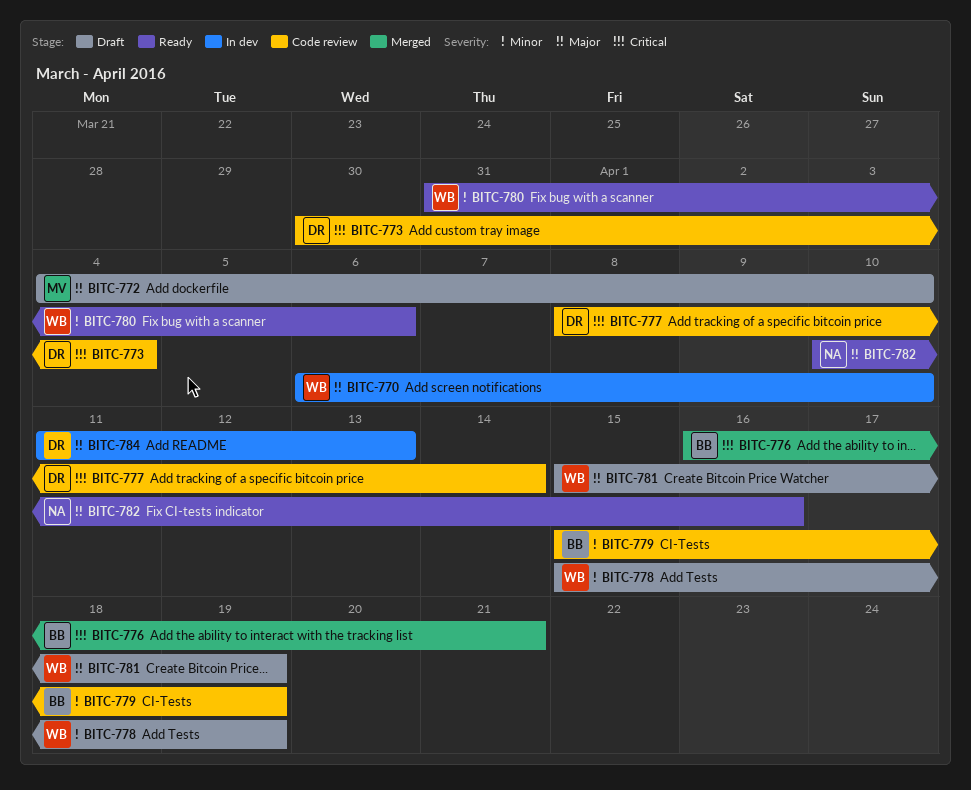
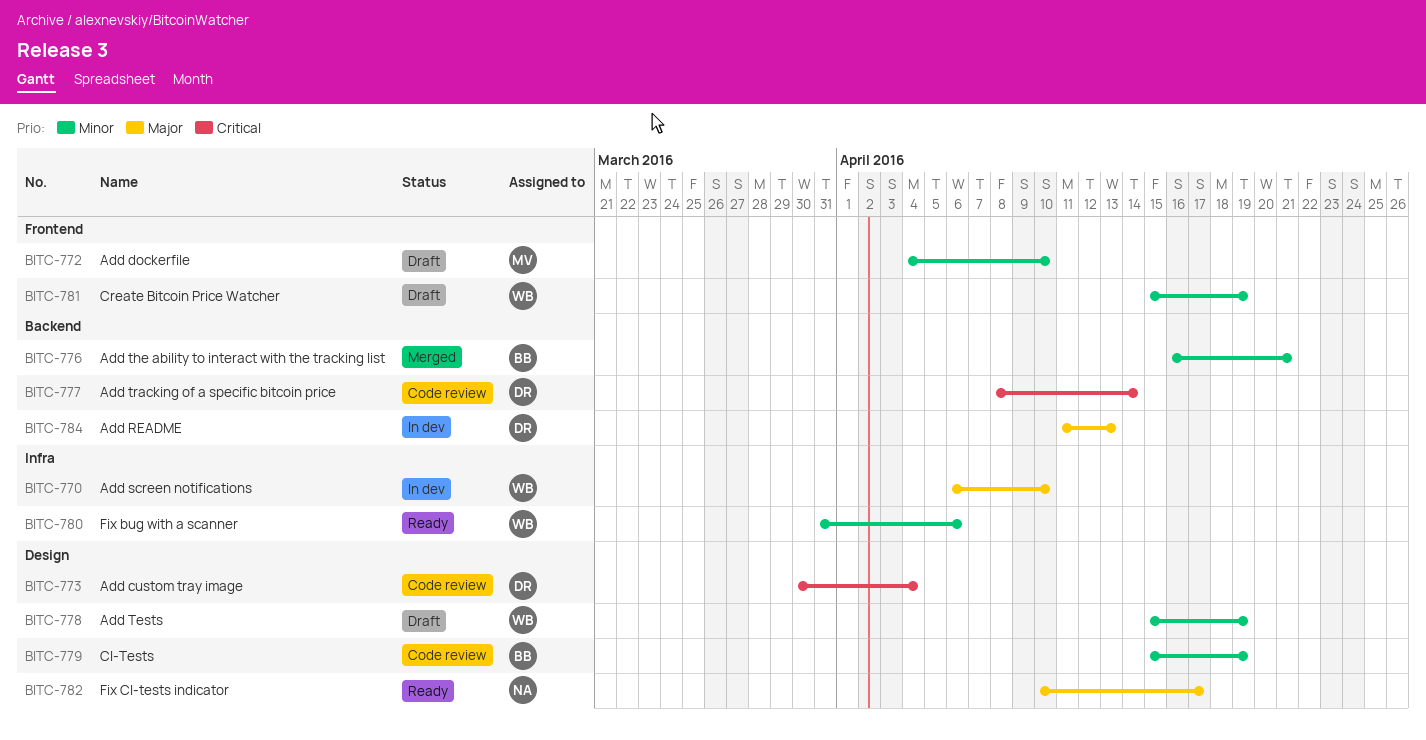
BITC-772, priority: Major -> Minor
BITC-776, priority: Critical -> Minor
BITC-781, priority: Major -> Minor
BITC-782, due: Apr 16 -> Apr 17

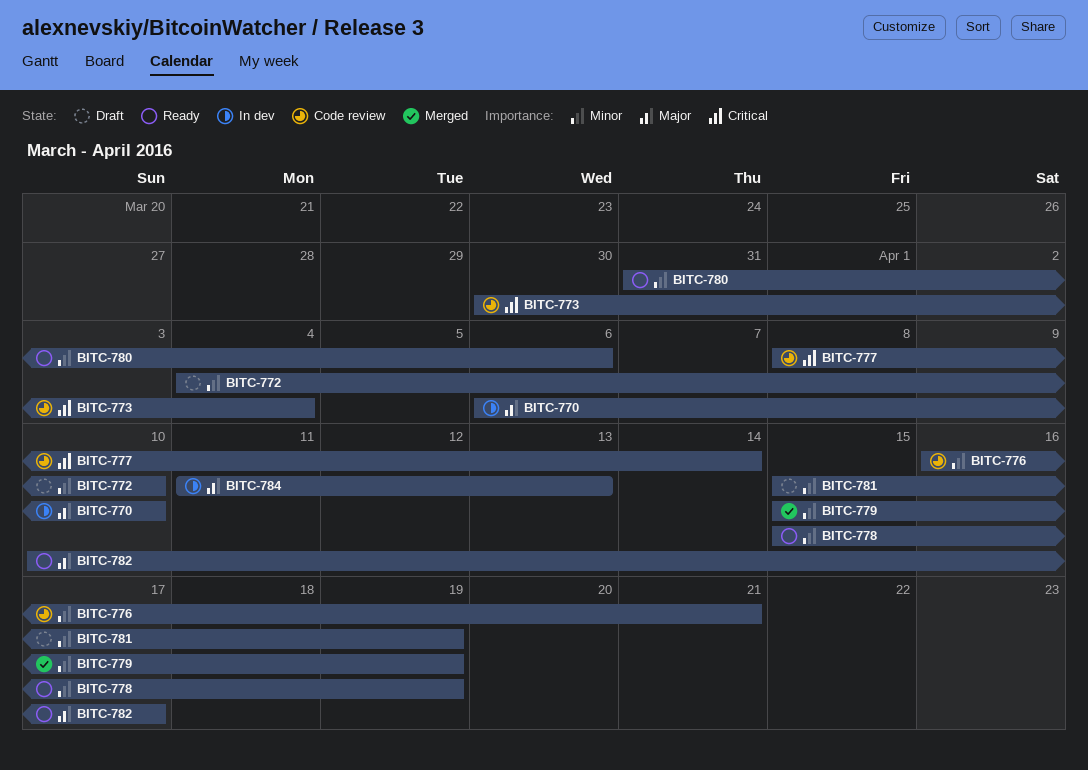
BITC-776, status: Merged -> Code review
BITC-778, status: Draft -> Ready
BITC-779, status: Code review -> Merged

